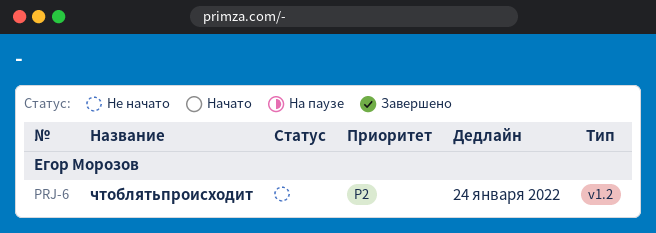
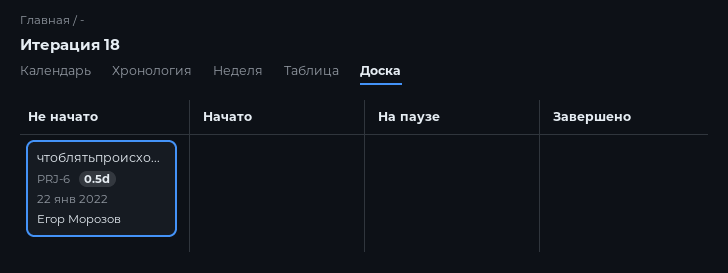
PRJ-6, due: Jan 24 -> Jan 22

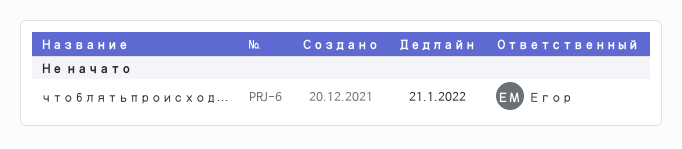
PRJ-6, due: Jan 22 -> Jan 21

